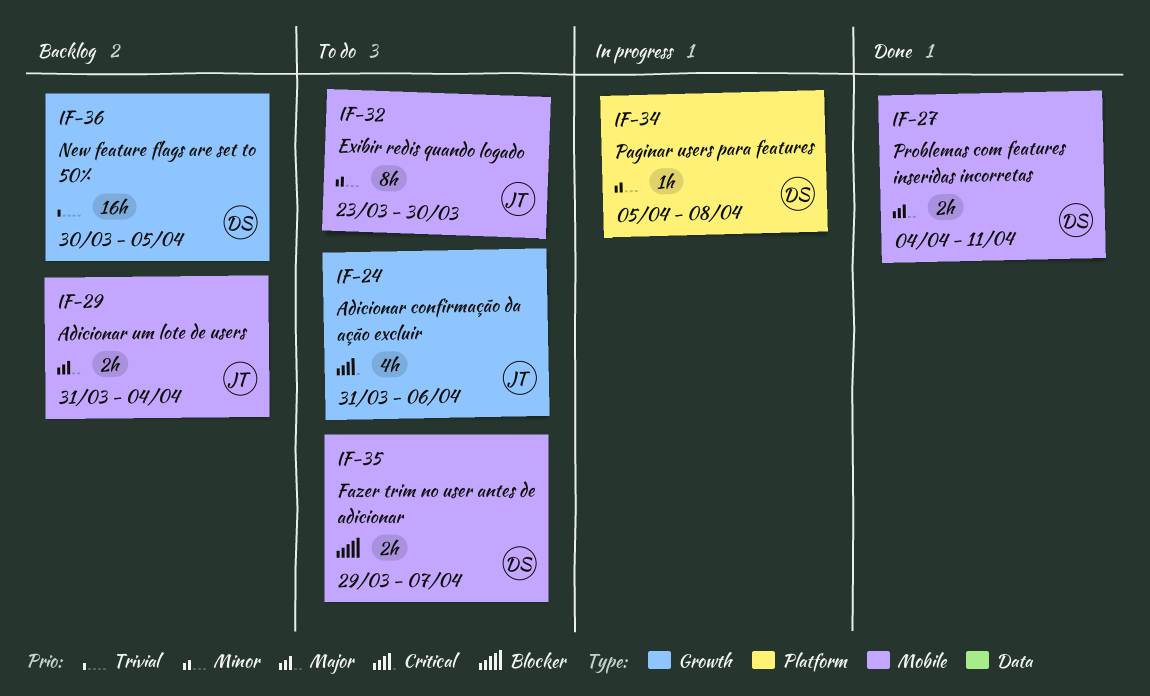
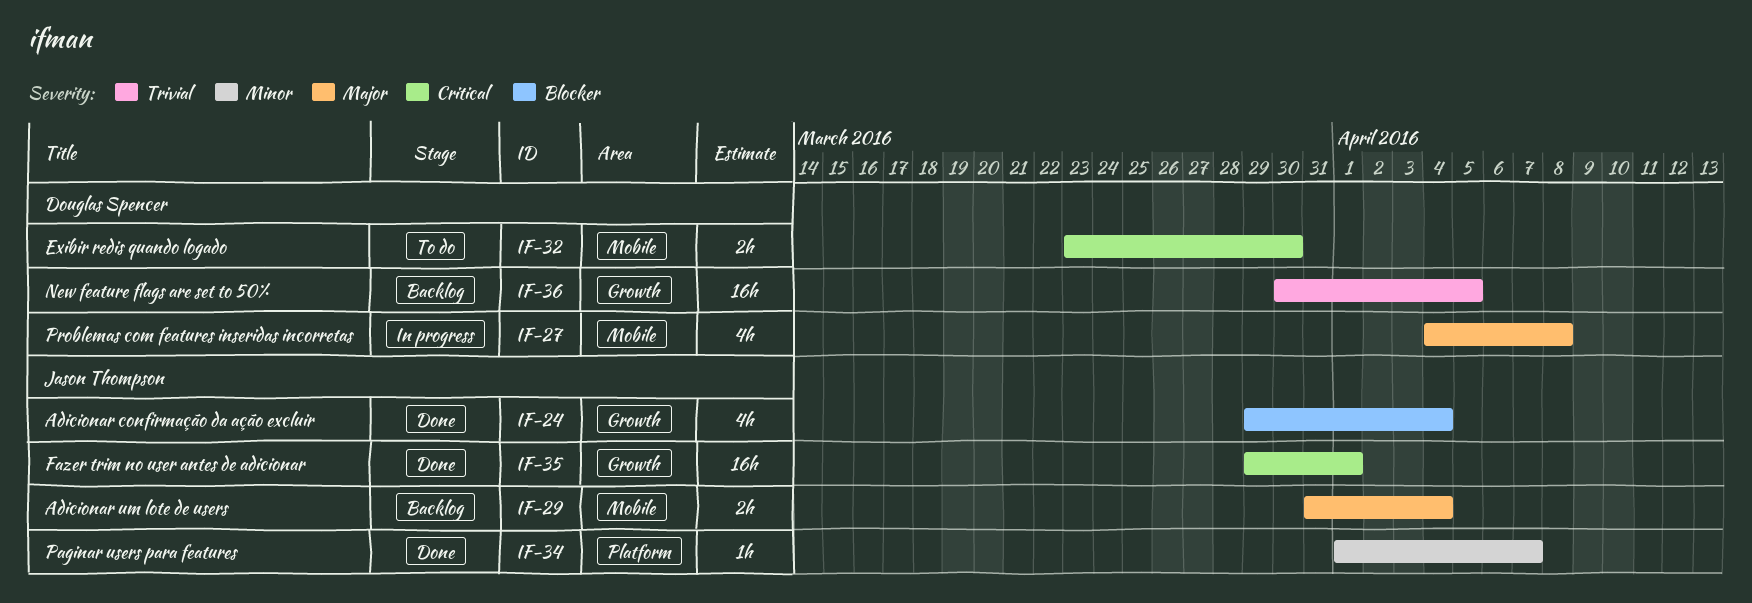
IF-24, status: To do -> Done
IF-24, priority: Critical -> Blocker
IF-24, start: Mar 31 -> Mar 29
IF-24, due: Apr 6 -> Apr 4
IF-27, status: Done -> In progress
IF-27, estimate: 2h -> 4h
IF-27, due: Apr 11 -> Apr 8
IF-32, owner: Jason Thompson -> Douglas Spencer
IF-32, priority: Minor -> Critical
IF-32, estimate: 8h -> 2h
IF-34, status: In progress -> Done
IF-34, owner: Douglas Spencer -> Jason Thompson
IF-34, start: Apr 5 -> Apr 1
IF-34, due: Apr 8 -> Apr 7
IF-35, status: To do -> Done
IF-35, owner: Douglas Spencer -> Jason Thompson
IF-35, priority: Blocker -> Critical
IF-35, label: Mobile -> Growth
IF-35, estimate: 2h -> 16h
IF-35, due: Apr 7 -> Apr 1

